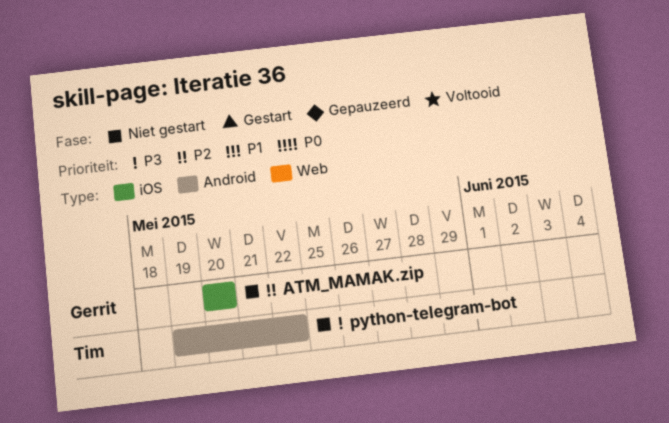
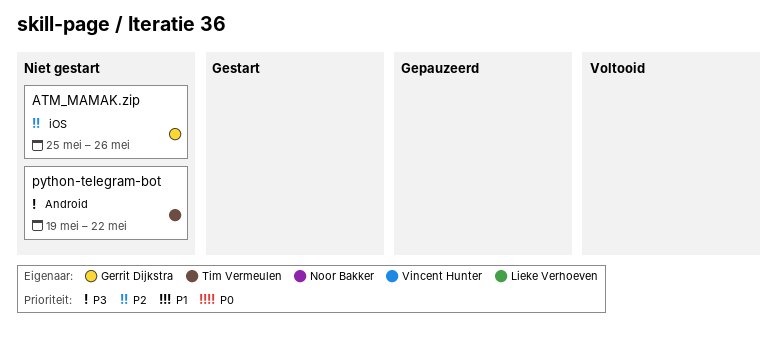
ATM_MAMAK.zip, start: May 20 -> May 25
ATM_MAMAK.zip, due: May 20 -> May 26

